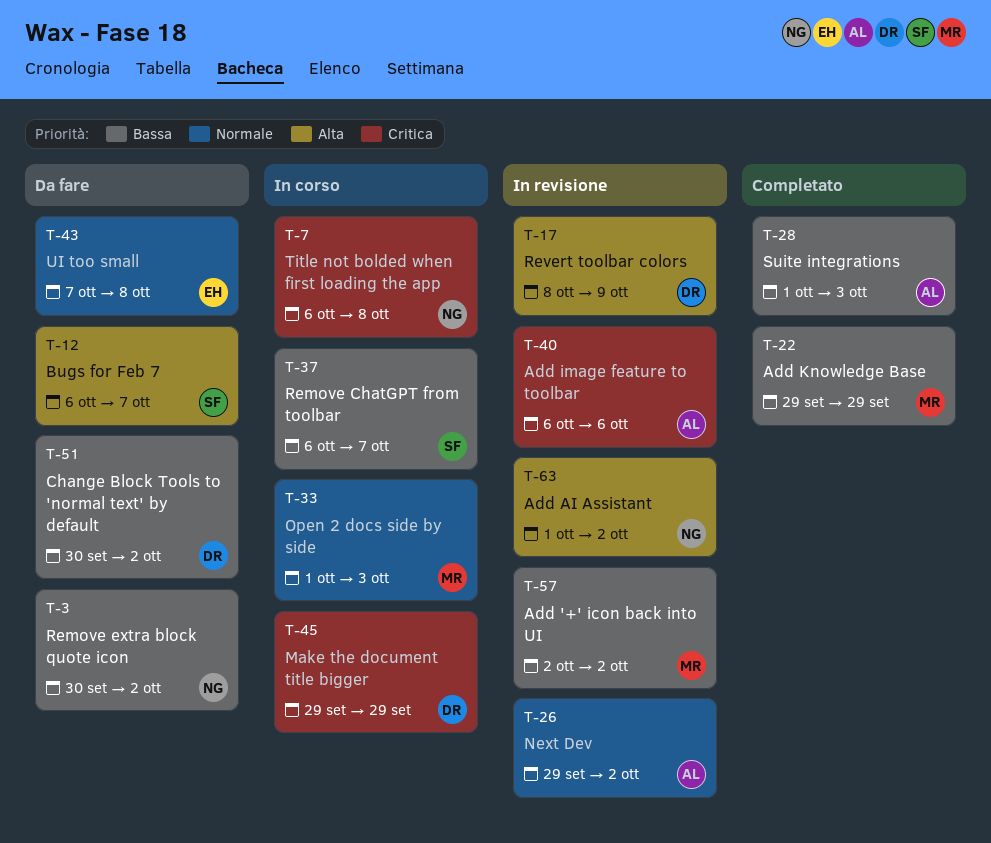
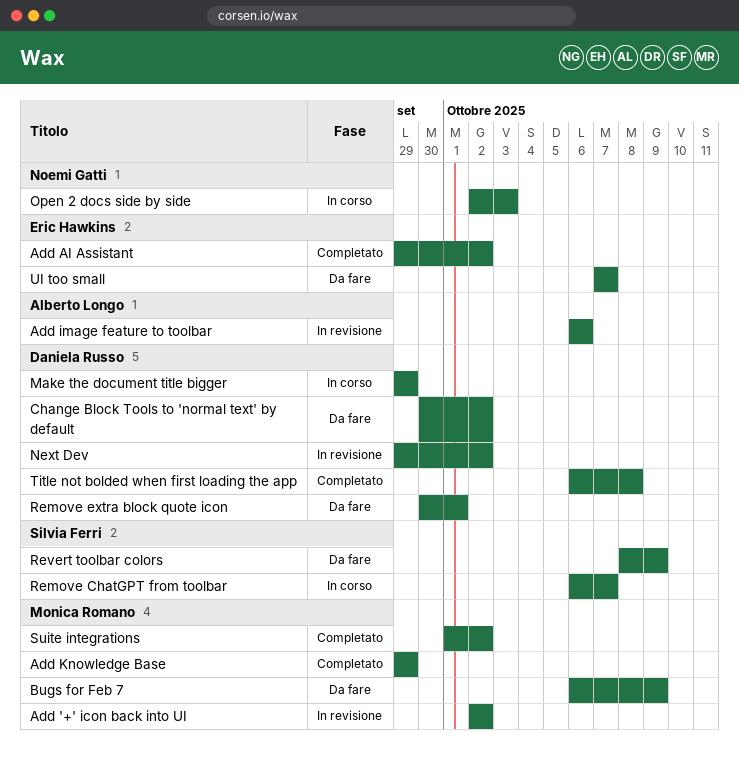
Add AI Assistant, status: In revisione -> Completato
Add AI Assistant, owner: Noemi Gatti -> Eric Hawkins
Add AI Assistant, start: Oct 1 -> Sep 29
Bugs for Feb 7, owner: Silvia Ferri -> Monica Romano
Bugs for Feb 7, due: Oct 7 -> Oct 9
Next Dev, owner: Alberto Longo -> Daniela Russo
Open 2 docs side by side, owner: Monica Romano -> Noemi Gatti
Open 2 docs side by side, start: Oct 1 -> Oct 2
Remove extra block quote icon, owner: Noemi Gatti -> Daniela Russo
Remove extra block quote icon, due: Oct 2 -> Oct 1
Revert toolbar colors, status: In revisione -> Da fare
Revert toolbar colors, owner: Daniela Russo -> Silvia Ferri
Suite integrations, owner: Alberto Longo -> Monica Romano
Suite integrations, due: Oct 3 -> Oct 2
Title not bolded when first loading the app, status: In corso -> Completato
Title not bolded when first loading the app, owner: Noemi Gatti -> Daniela Russo
UI too small, due: Oct 8 -> Oct 7

